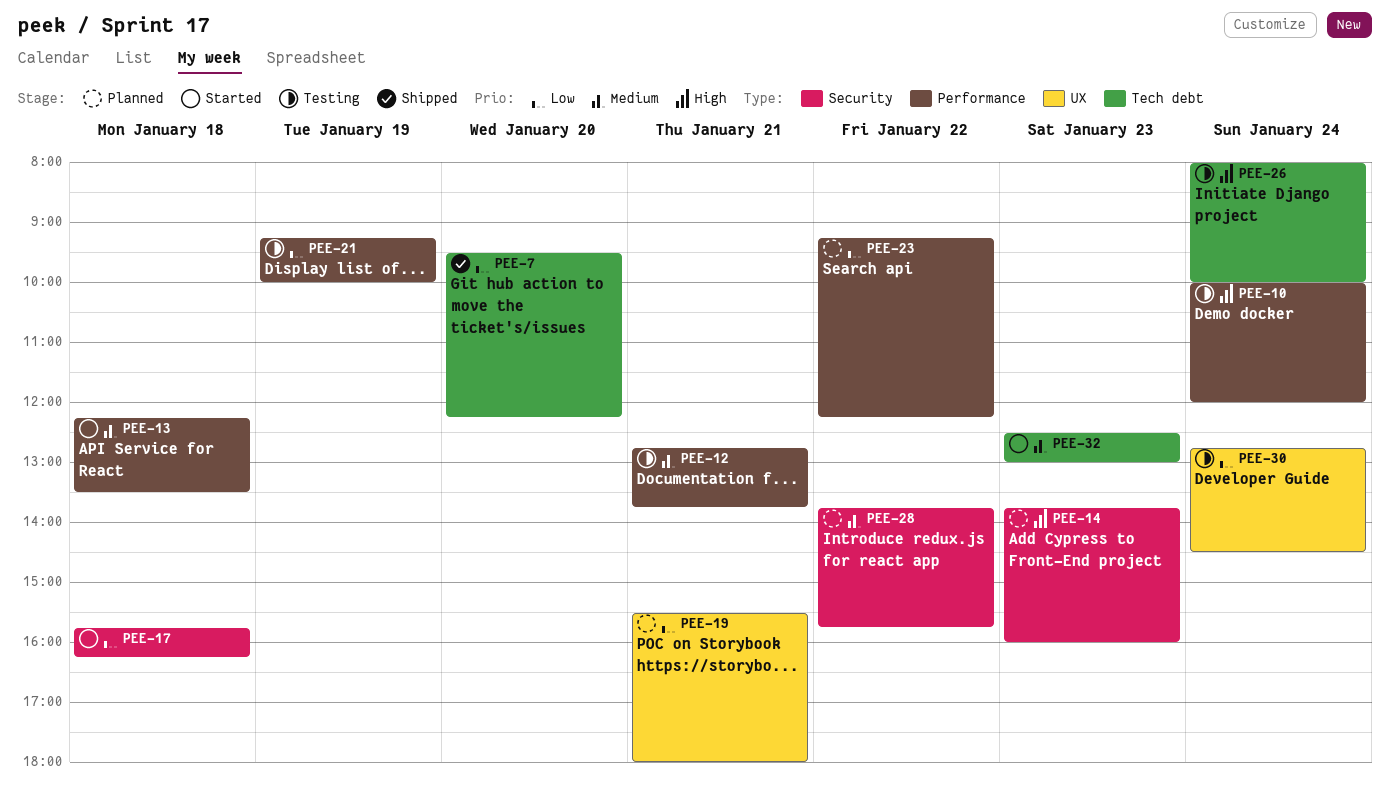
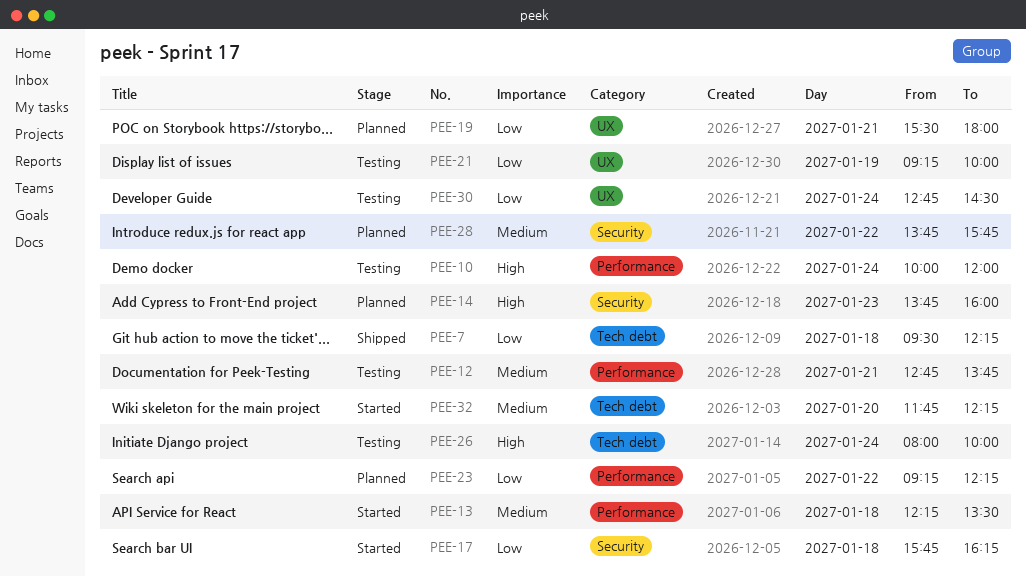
PEE-7, day: Jan 20 -> Jan 18
PEE-21, label: Performance -> UX
PEE-32, day: Jan 23 -> Jan 20
PEE-32, begins: 12:30 -> 11:45
PEE-32, ends: 13:00 -> 12:15

